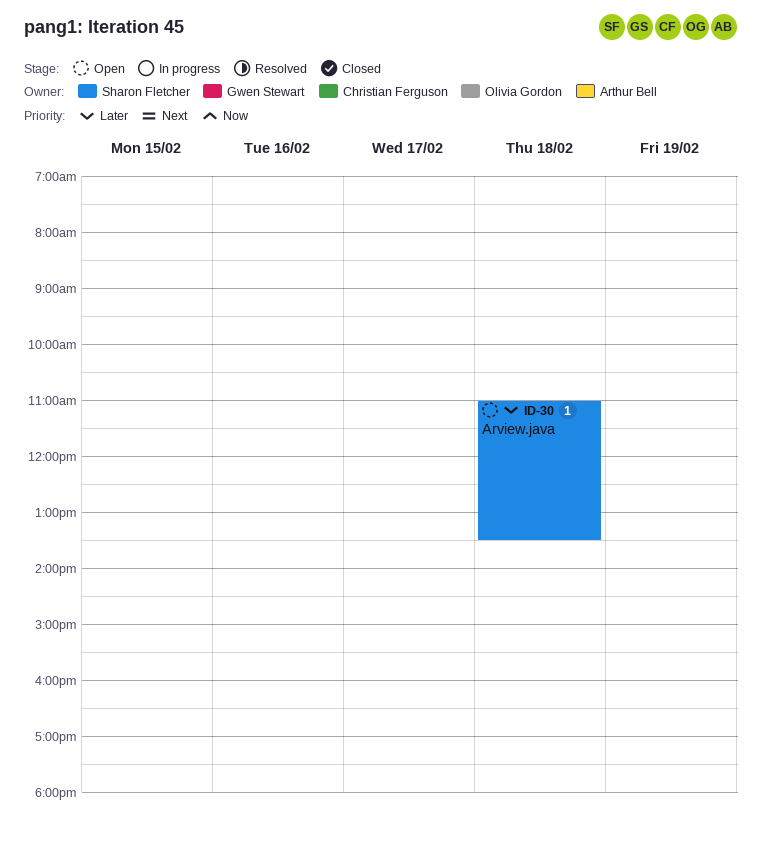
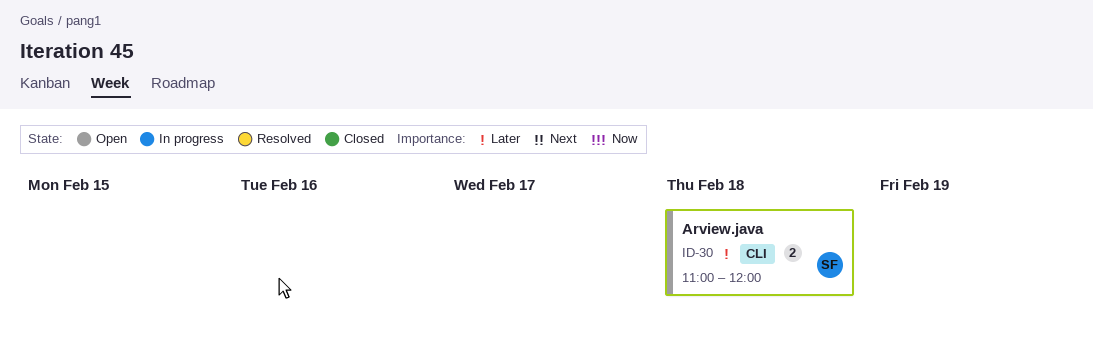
ID-30, estimate: 1 -> 2
ID-30, ends: 13:30 -> 12:00

